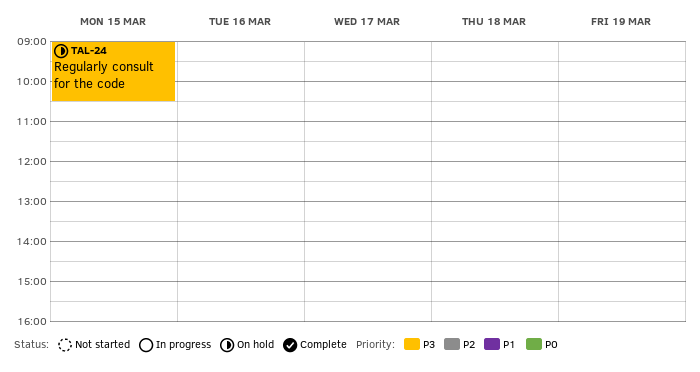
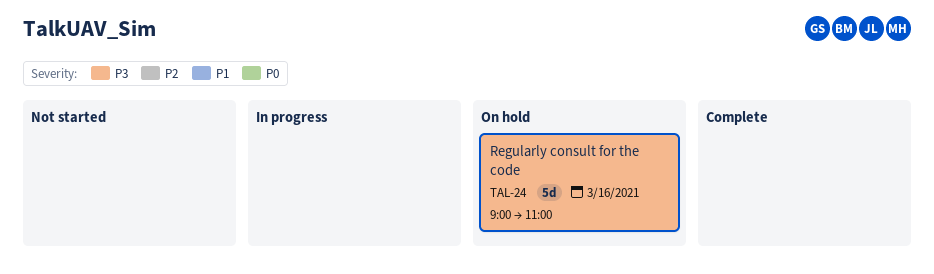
TAL-24, day: Mar 15 -> Mar 16
TAL-24, ends: 10:30 -> 11:00

